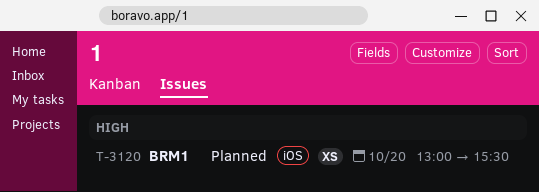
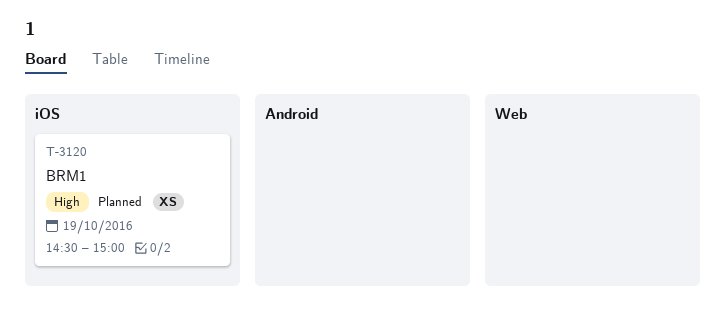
T-3120, day: Oct 20 -> Oct 19
T-3120, begins: 13:00 -> 14:30
T-3120, ends: 15:30 -> 15:00

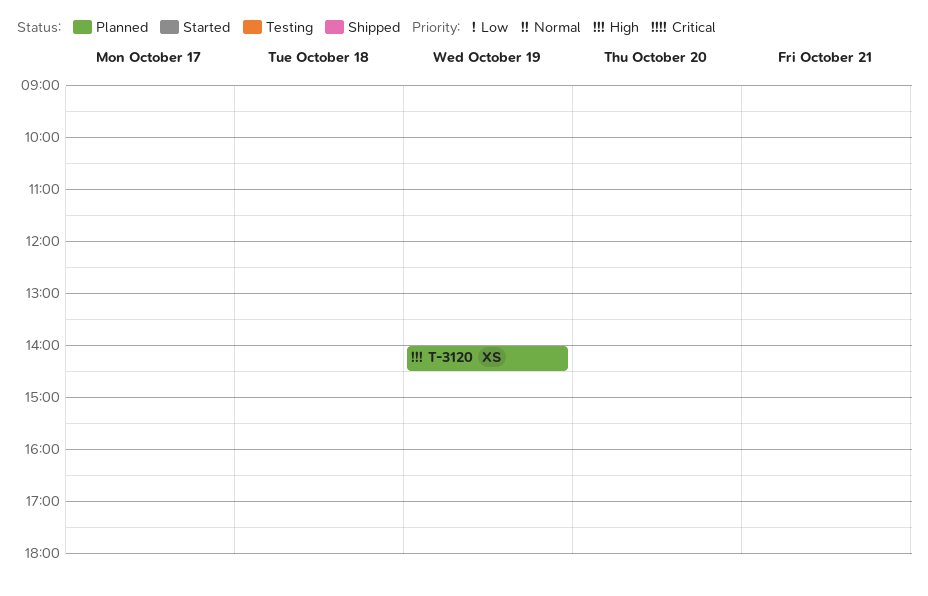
T-3120, begins: 14:30 -> 14:00
T-3120, ends: 15:00 -> 14:30

